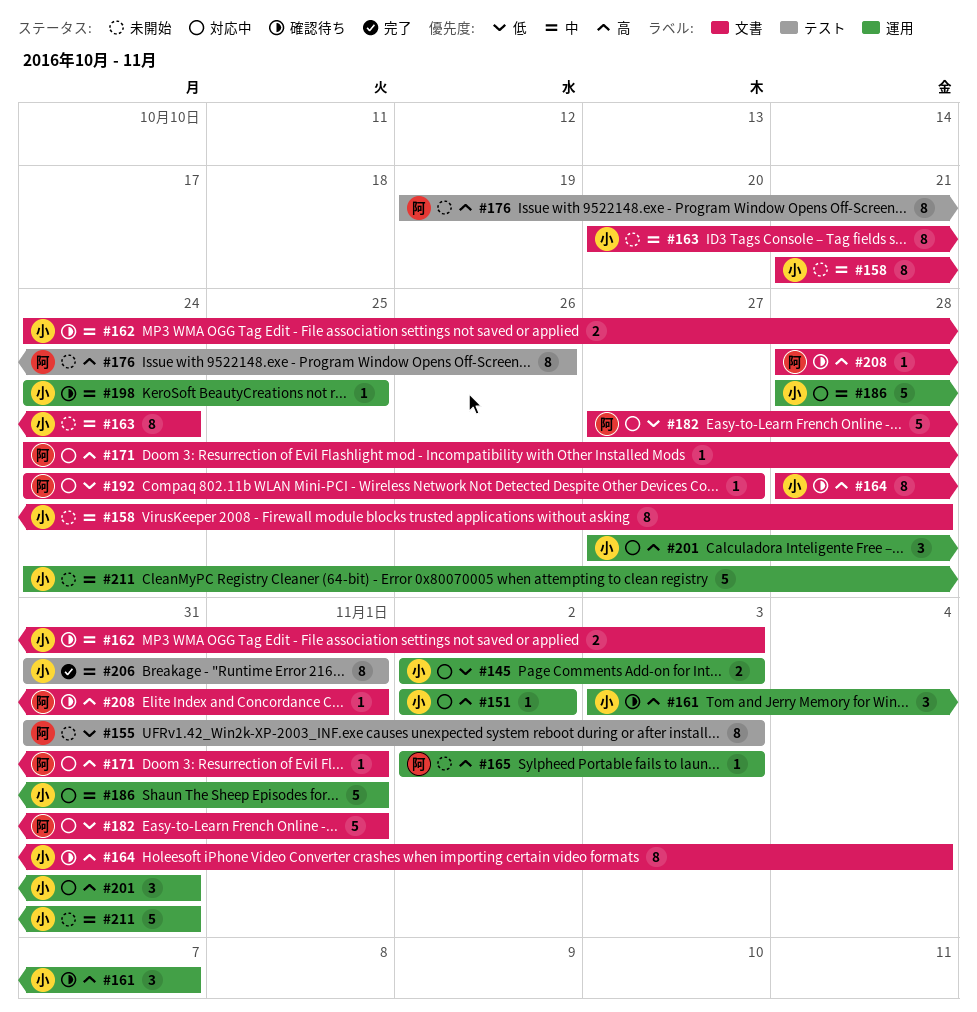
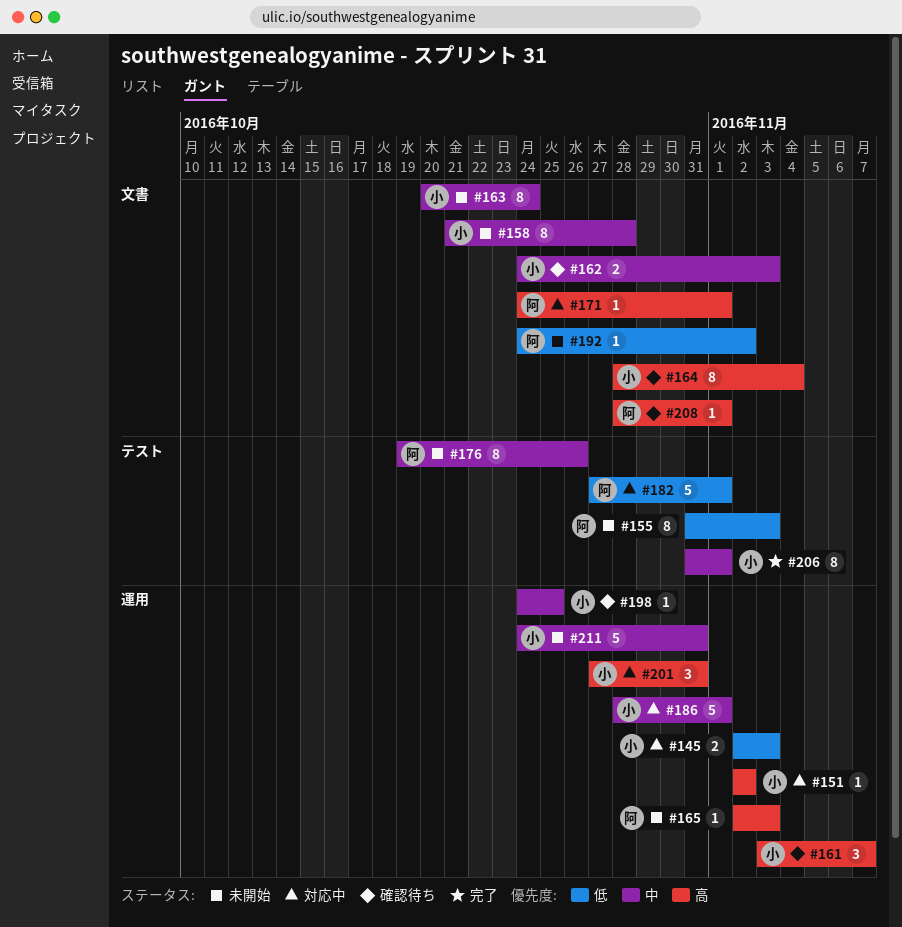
#176, priority: 高 -> 中
#182, label: 文書 -> テスト
#192, status: 対応中 -> 未開始
#192, due: Oct 27 -> Nov 2

